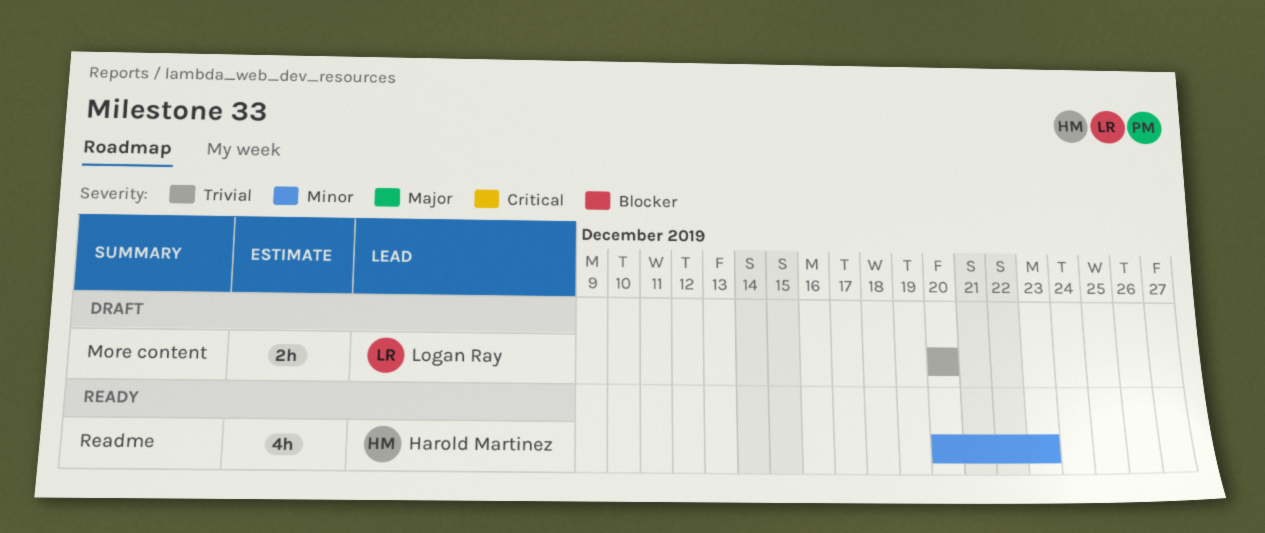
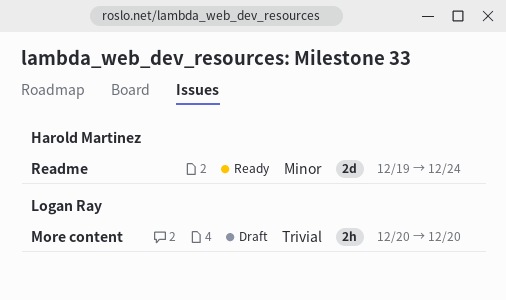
Readme, estimate: 4h -> 2d
Readme, start: Dec 20 -> Dec 19
Readme, due: Dec 23 -> Dec 24

